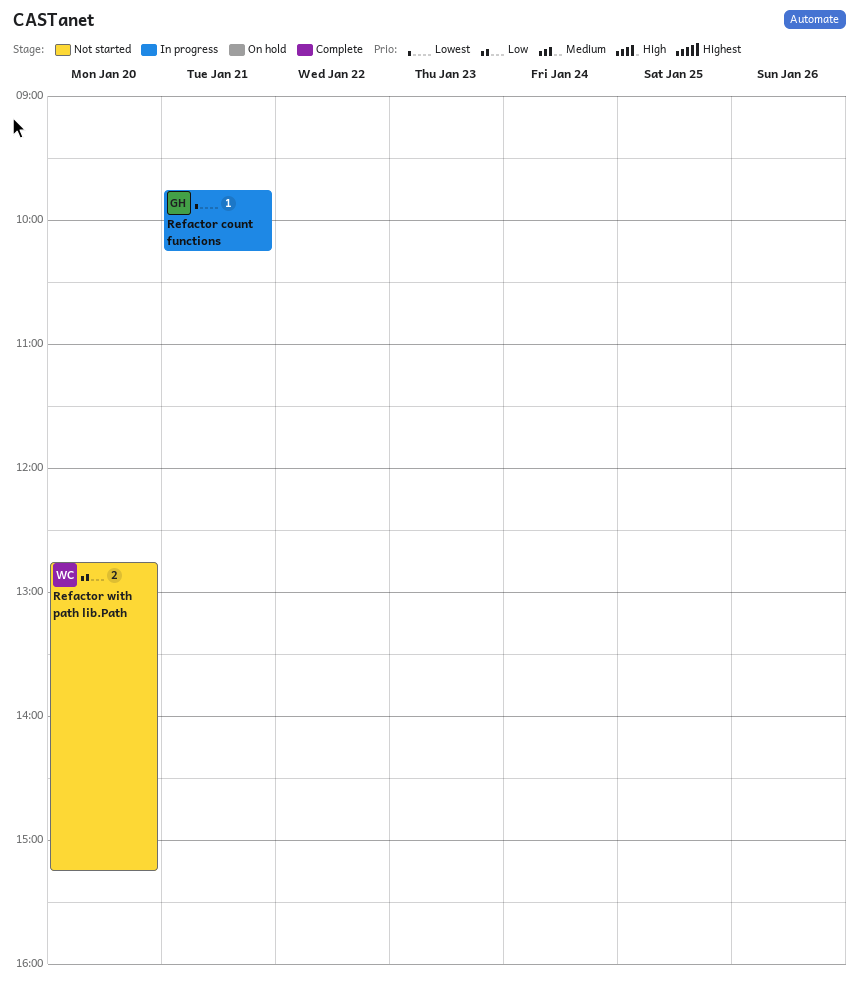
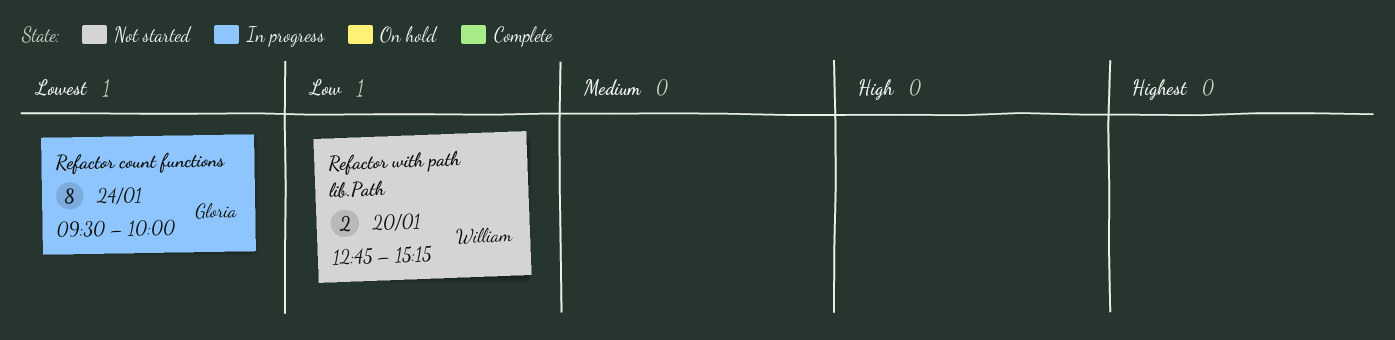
Refactor count functions, estimate: 1 -> 8
Refactor count functions, day: Jan 21 -> Jan 24
Refactor count functions, begins: 09:45 -> 09:30
Refactor count functions, ends: 10:15 -> 10:00

